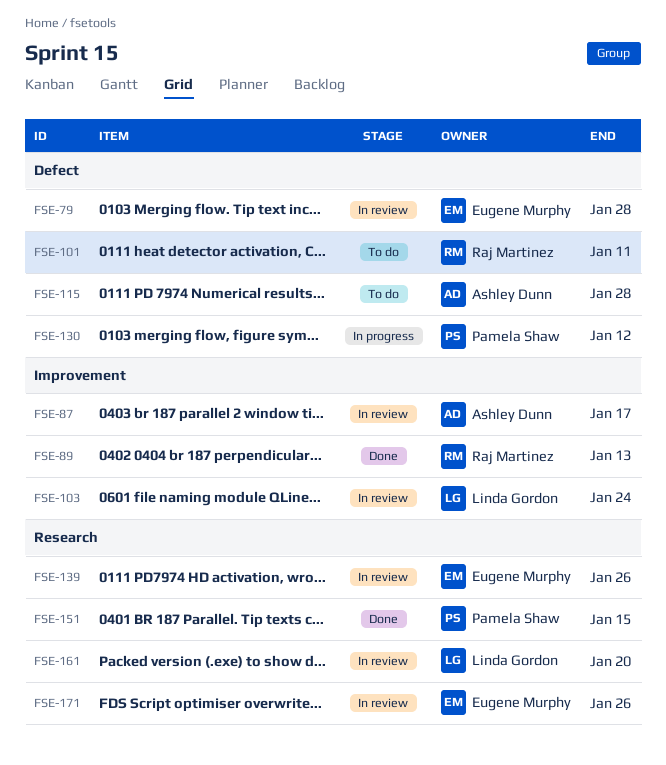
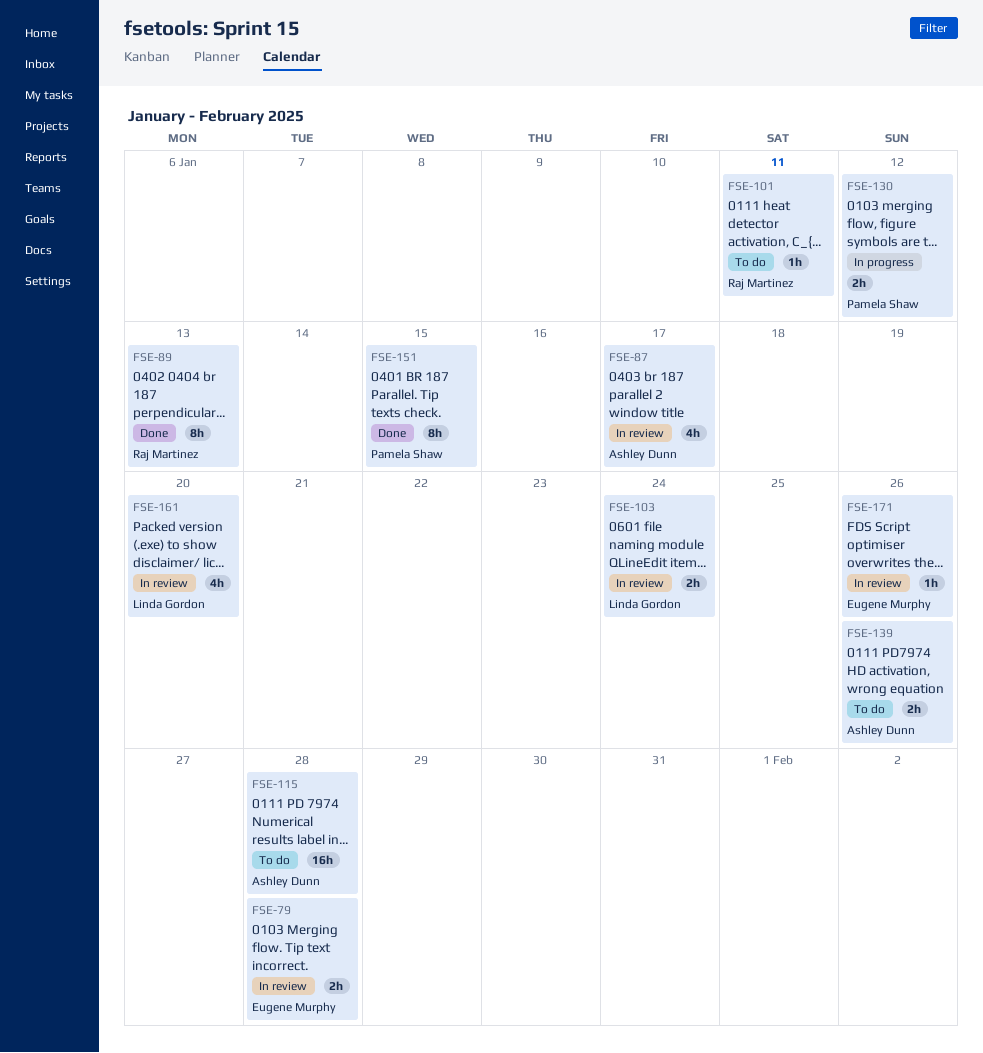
FSE-139, status: In review -> To do
FSE-139, owner: Eugene Murphy -> Ashley Dunn

